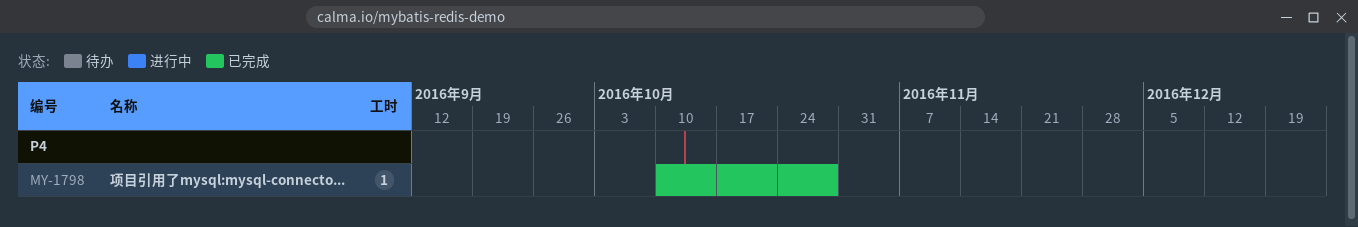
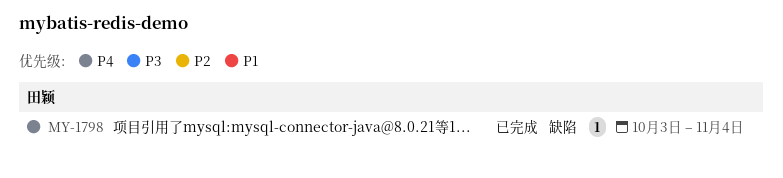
MY-1798, start: Oct 10 -> Oct 3
MY-1798, due: Oct 28 -> Nov 4

